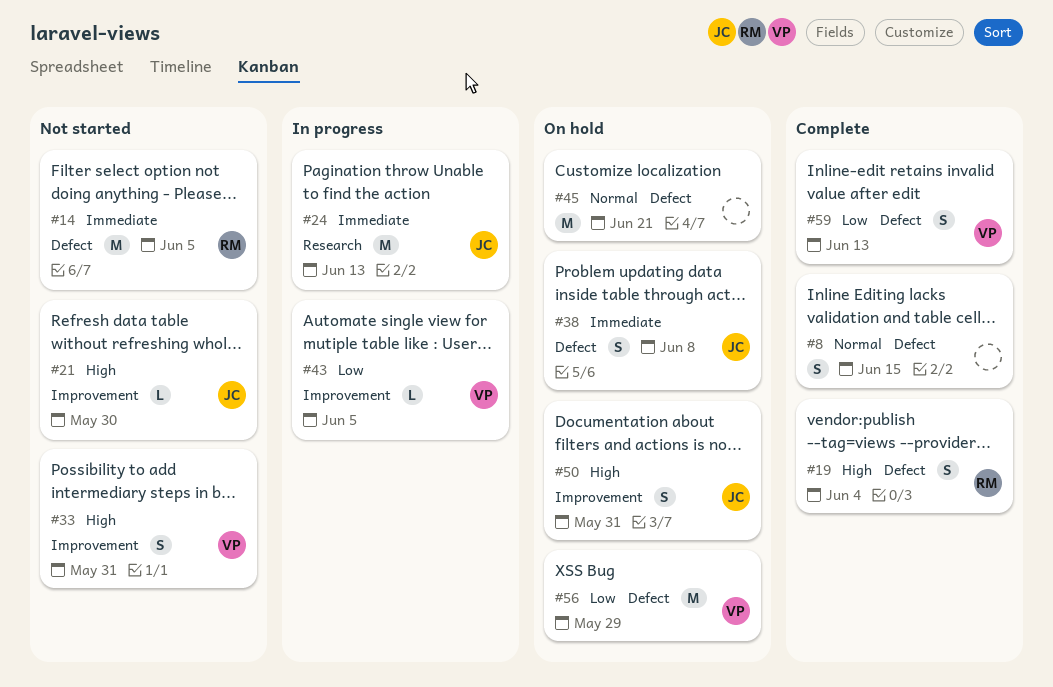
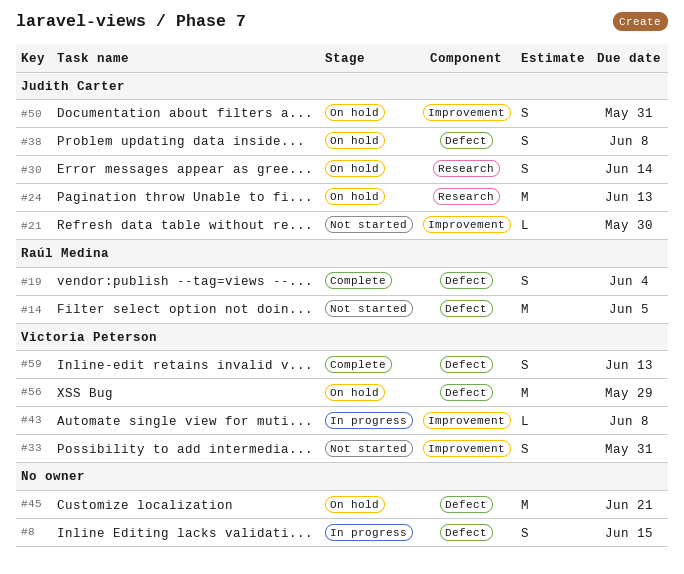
#8, status: Complete -> In progress
#24, status: In progress -> On hold
#30: none -> present
#43, due: Jun 5 -> Jun 8

